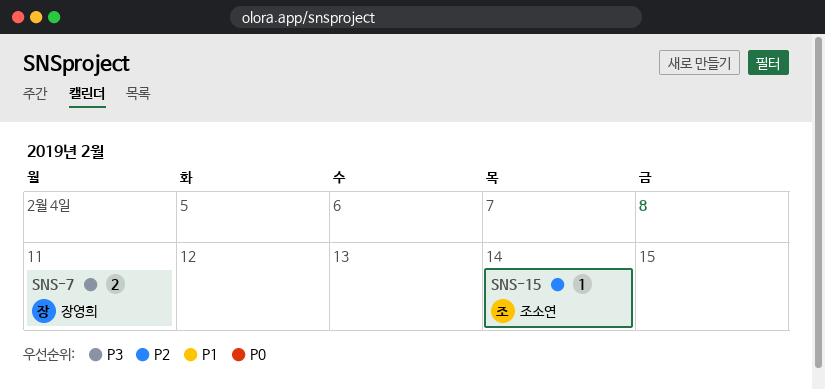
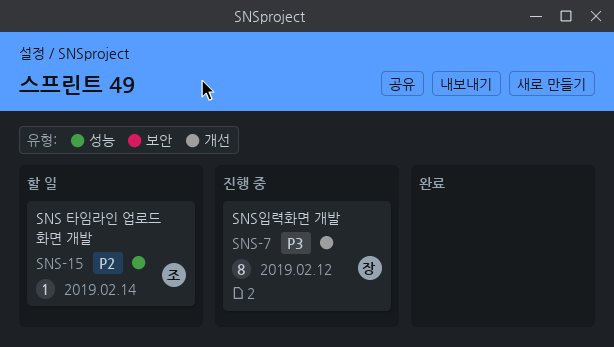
SNS-7, estimate: 2 -> 8
SNS-7, due: Feb 11 -> Feb 12

